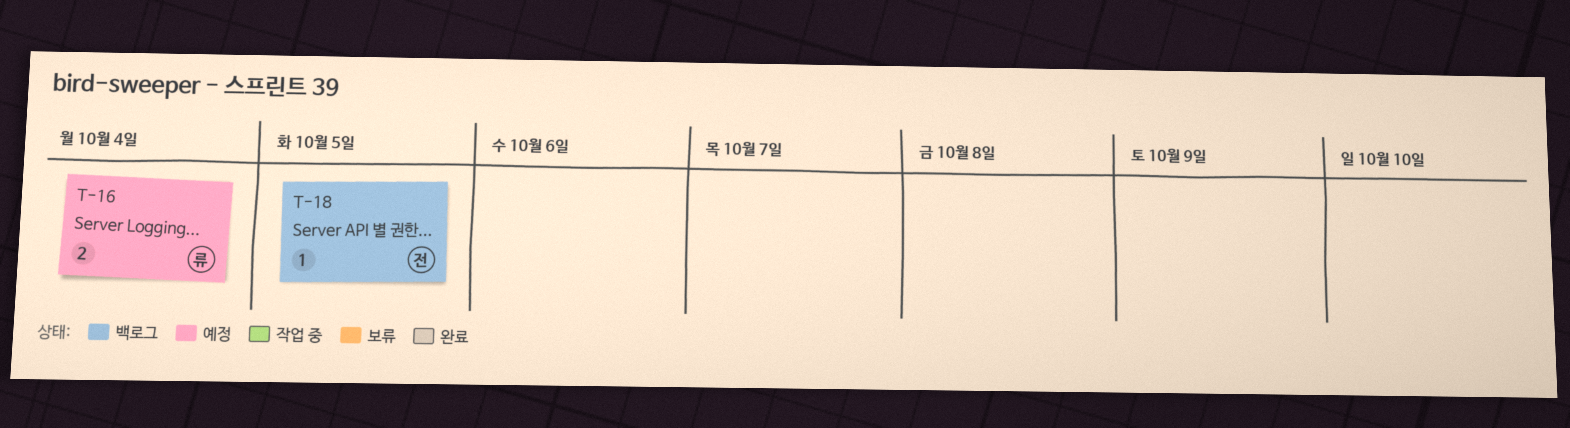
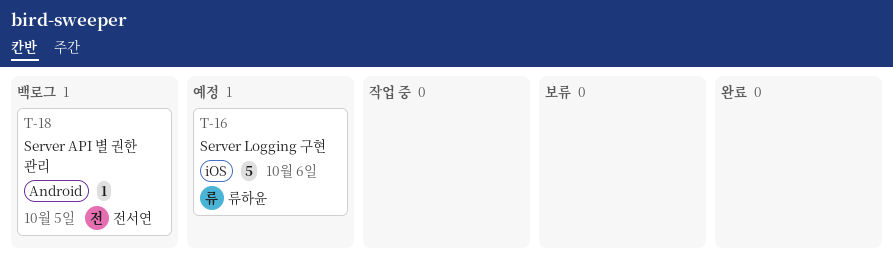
T-16, estimate: 2 -> 5
T-16, due: Oct 4 -> Oct 6

